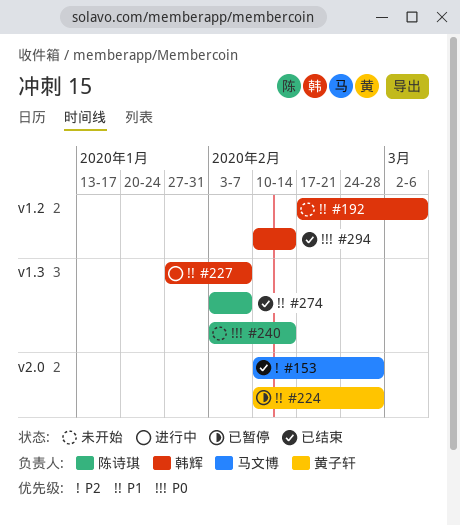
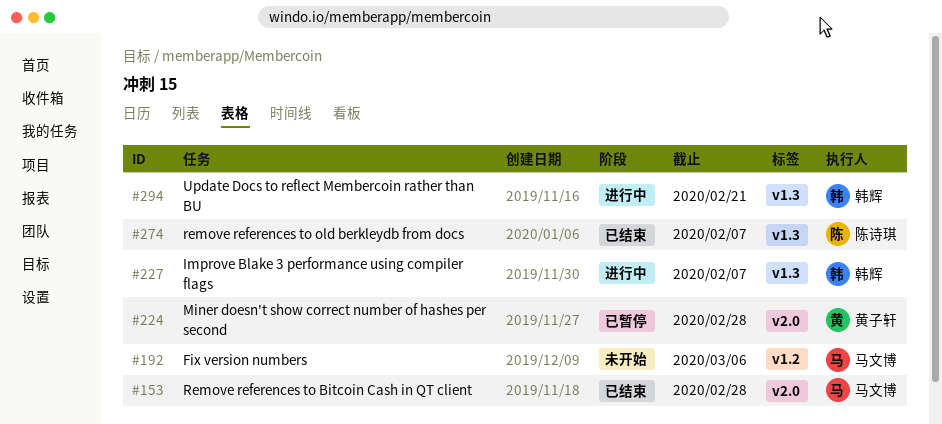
#192, owner: 韩辉 -> 马文博
#240: present -> none
#294, status: 已结束 -> 进行中
#294, label: v1.2 -> v1.3
#294, due: Feb 14 -> Feb 21

